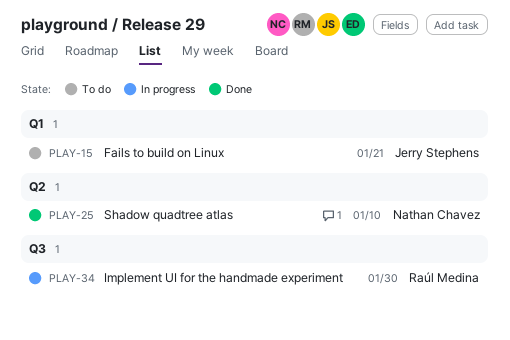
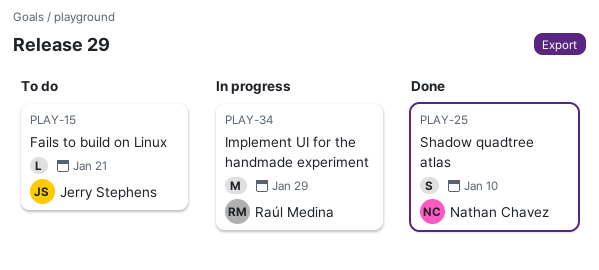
PLAY-34, due: Jan 30 -> Jan 29

